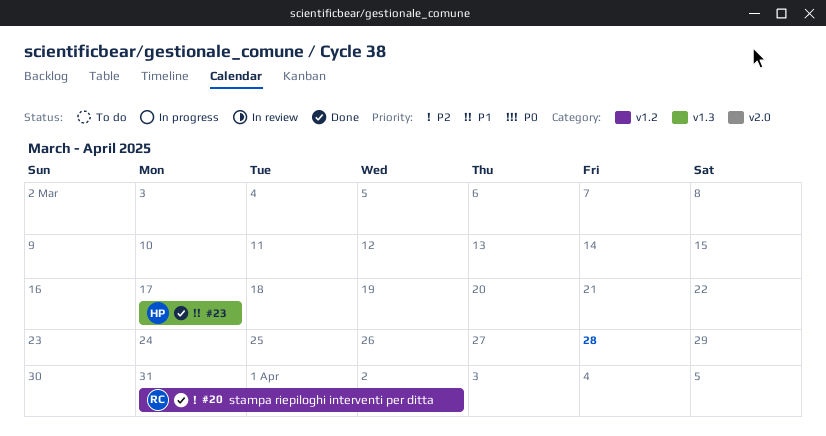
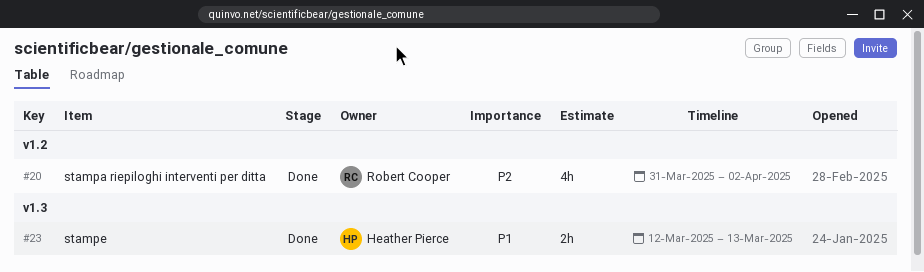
#23, start: Mar 17 -> Mar 12
#23, due: Mar 17 -> Mar 13

